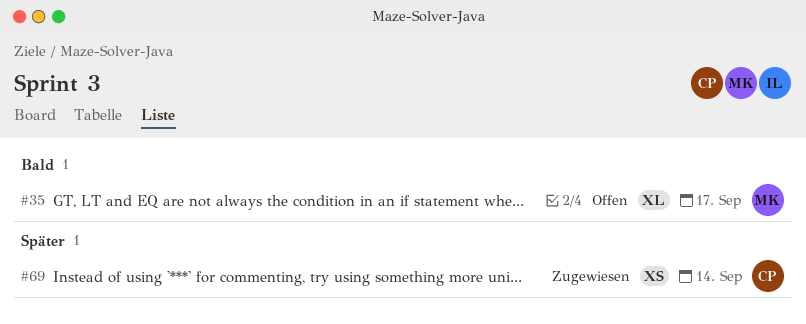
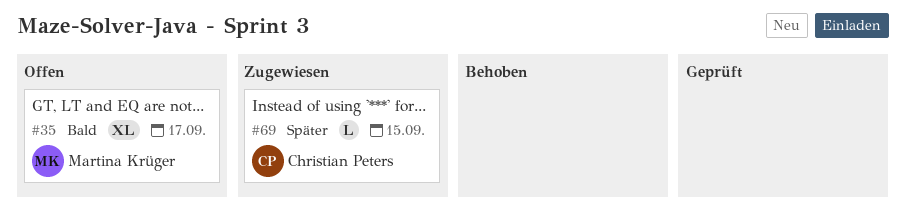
#69, estimate: XS -> L
#69, due: Sep 14 -> Sep 15

